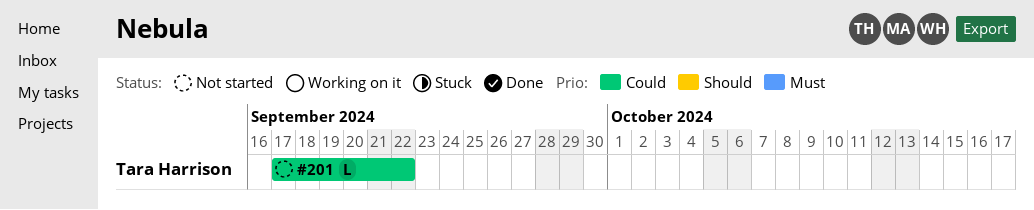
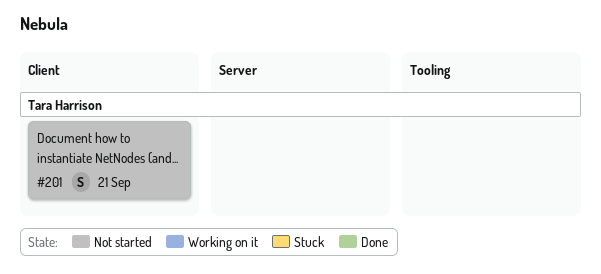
#201, estimate: L -> S
#201, due: Sep 22 -> Sep 21

